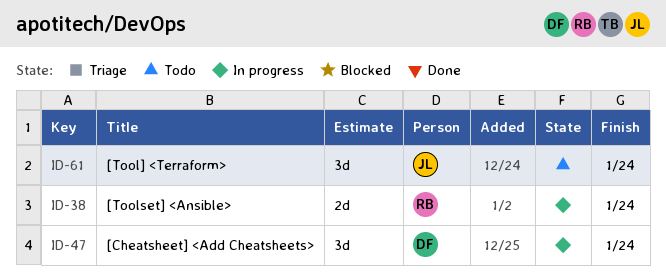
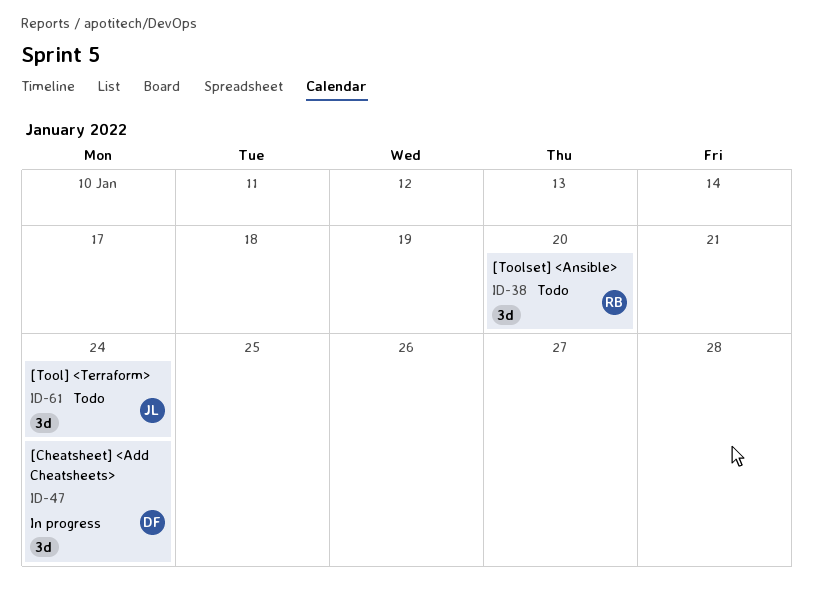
ID-38, status: In progress -> Todo
ID-38, estimate: 2d -> 3d
ID-38, due: Jan 24 -> Jan 20

